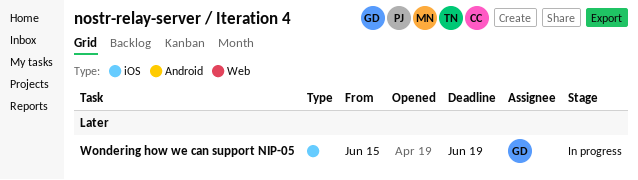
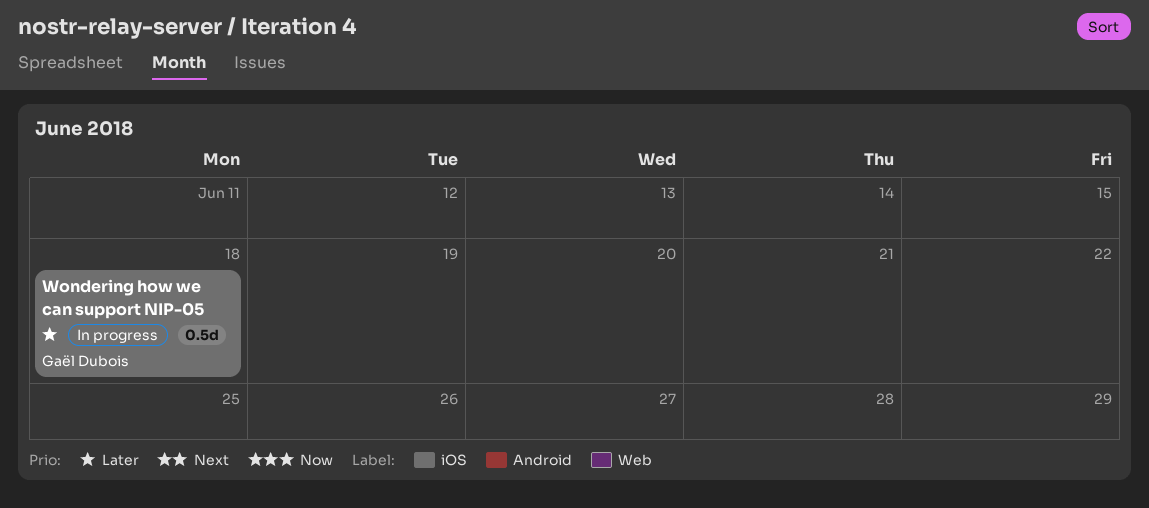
Wondering how we can support NIP-05, due: Jun 19 -> Jun 18

